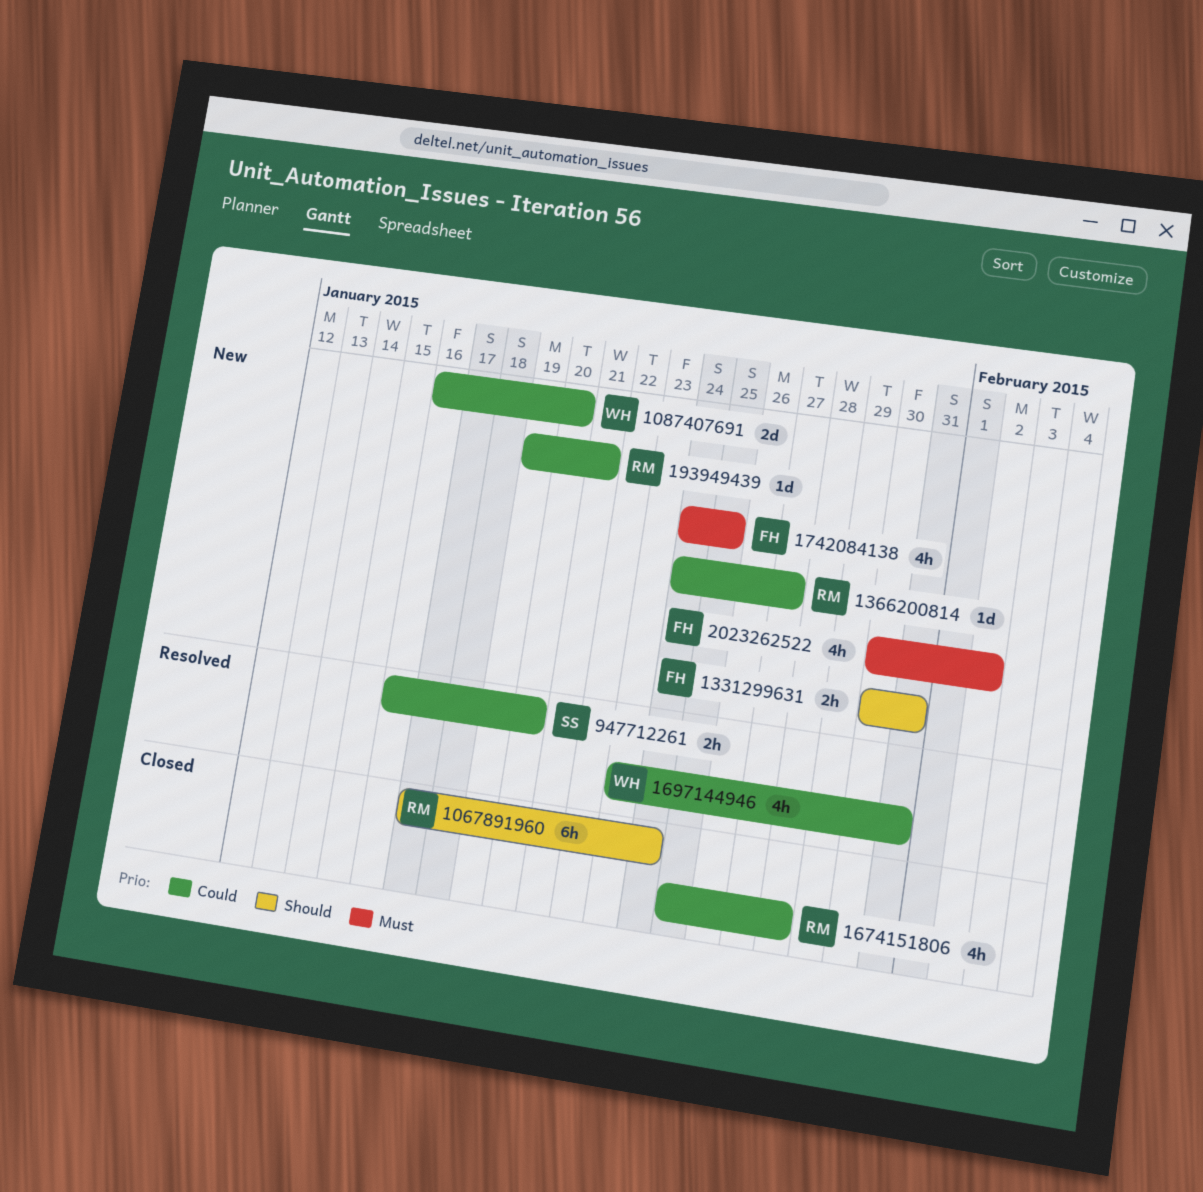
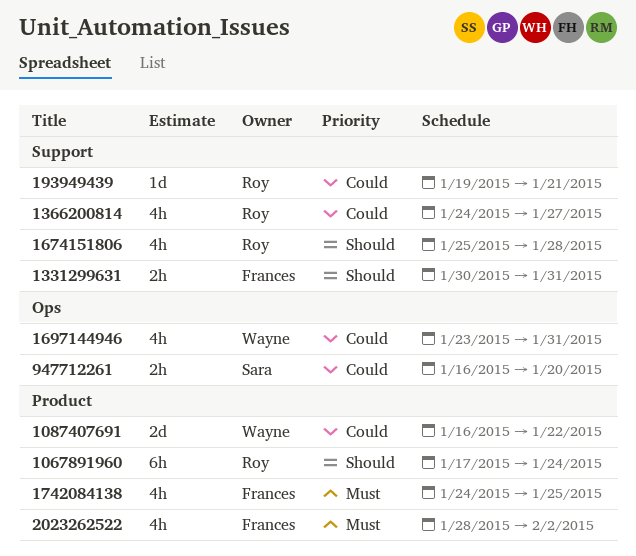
1087407691, due: Jan 20 -> Jan 22
1366200814, estimate: 1d -> 4h
1674151806, priority: Could -> Should
2023262522, start: Jan 30 -> Jan 28

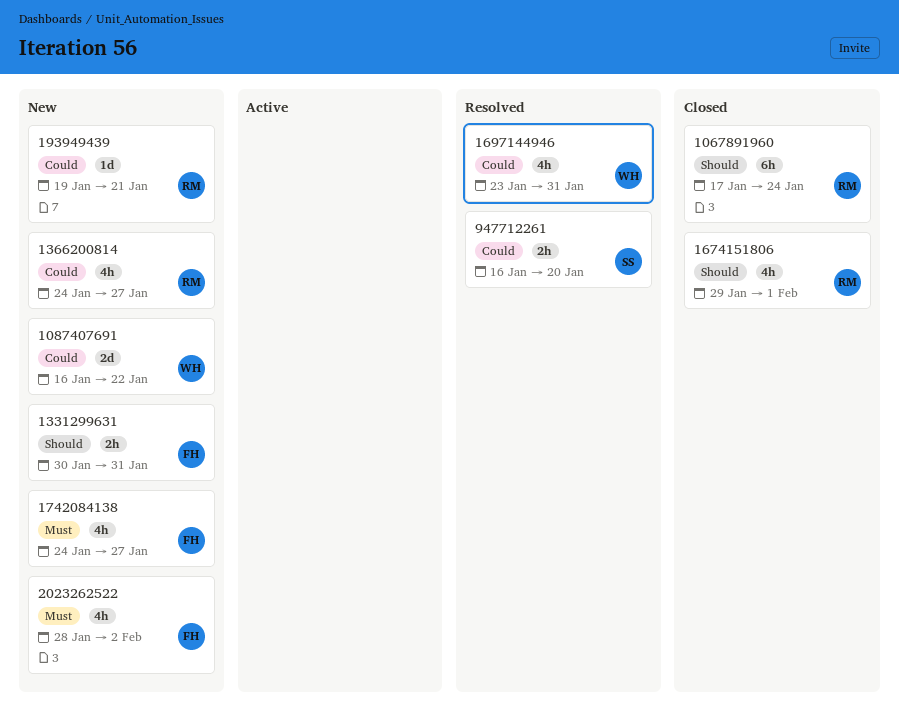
1674151806, start: Jan 25 -> Jan 29
1674151806, due: Jan 28 -> Feb 1
1742084138, due: Jan 25 -> Jan 27

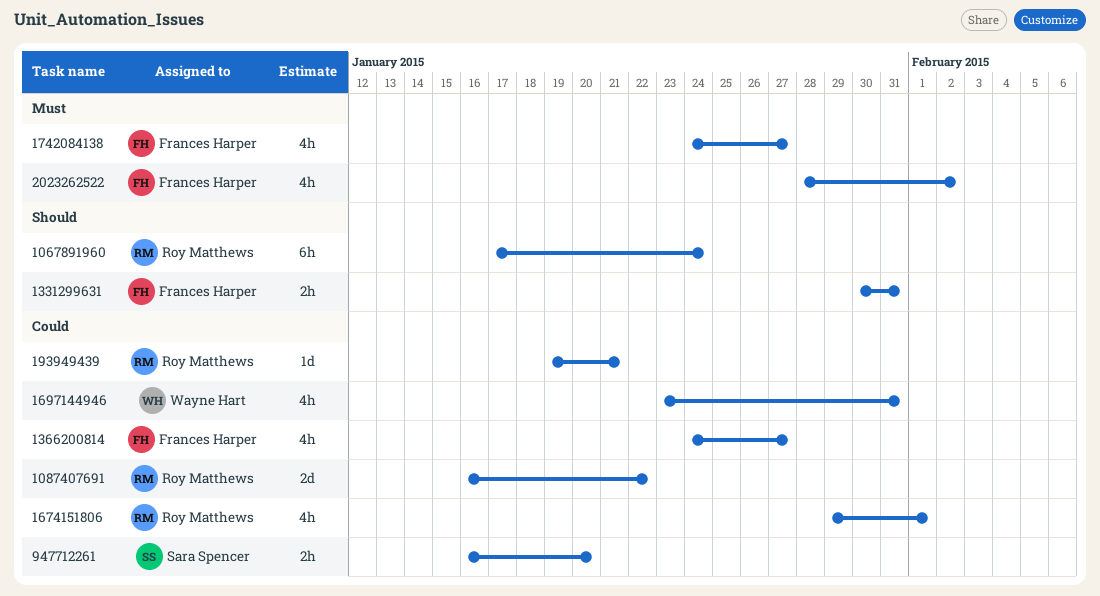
1087407691, owner: Wayne Hart -> Roy Matthews
1366200814, owner: Roy Matthews -> Frances Harper
1674151806, priority: Should -> Could

